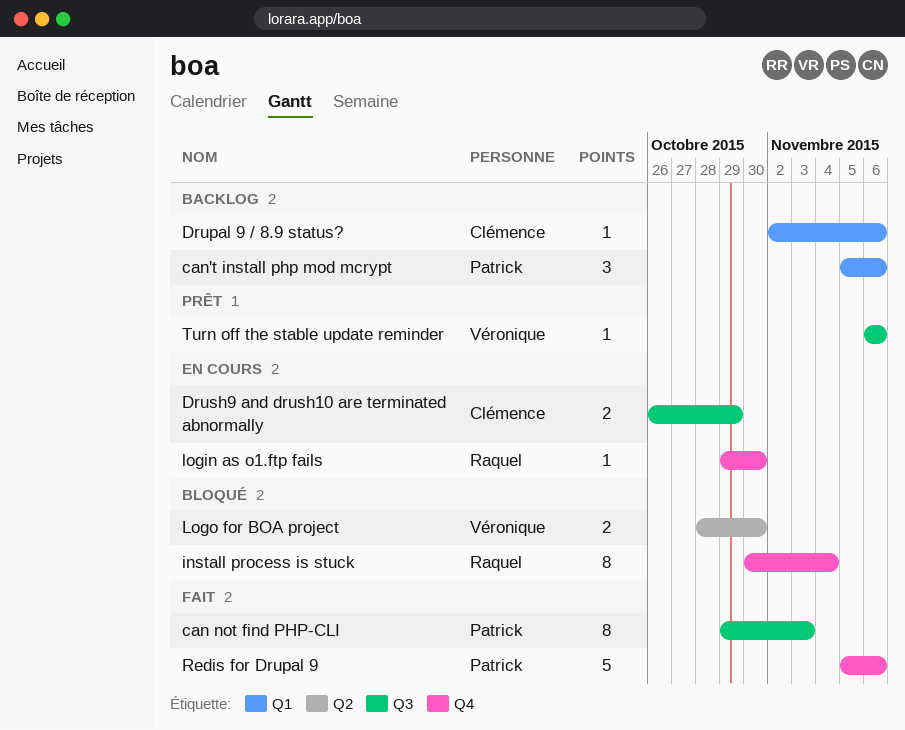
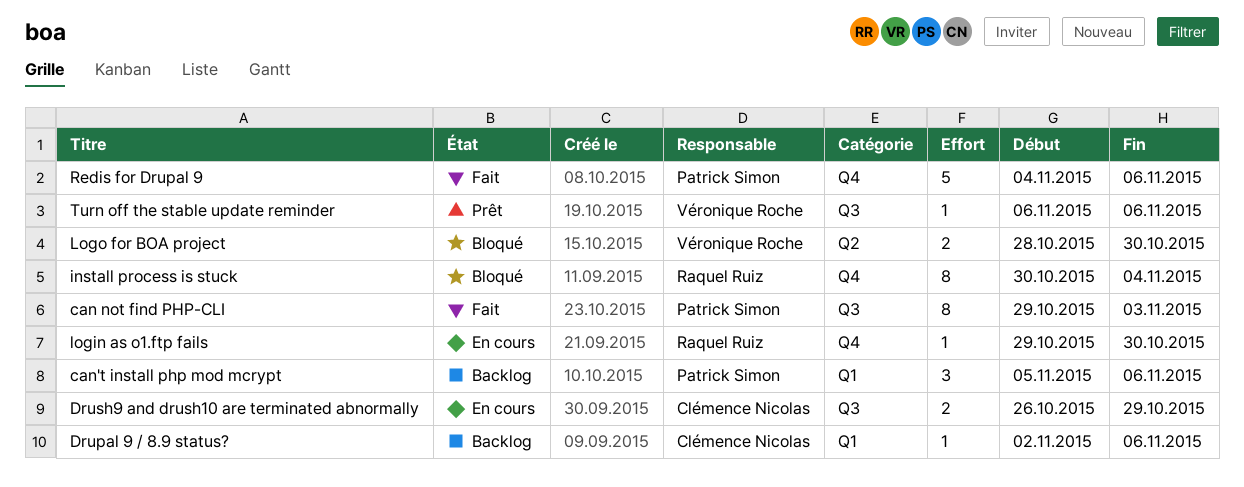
Redis for Drupal 9, start: Nov 5 -> Nov 4

